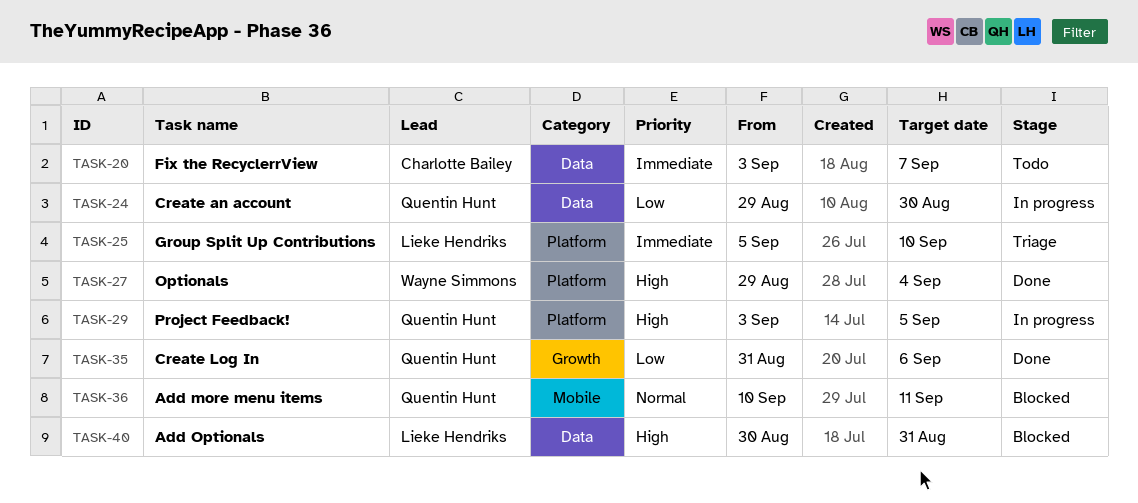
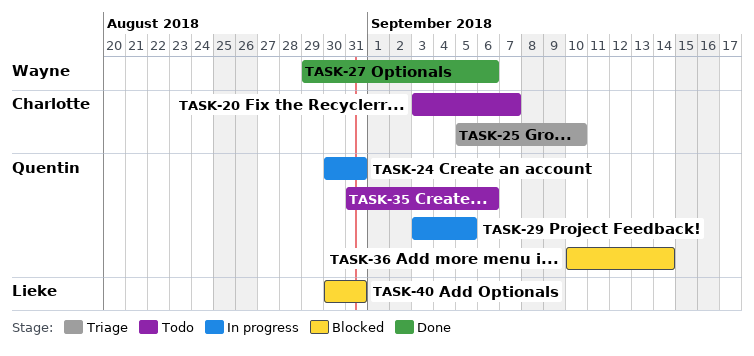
TASK-24, start: Aug 29 -> Aug 30
TASK-24, due: Aug 30 -> Aug 31
TASK-25, owner: Lieke Hendriks -> Charlotte Bailey
TASK-27, due: Sep 4 -> Sep 6
TASK-35, status: Done -> Todo
TASK-36, due: Sep 11 -> Sep 14

